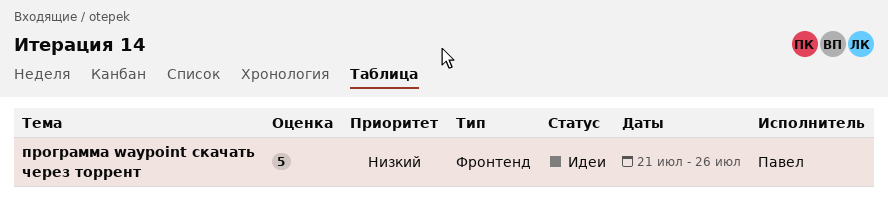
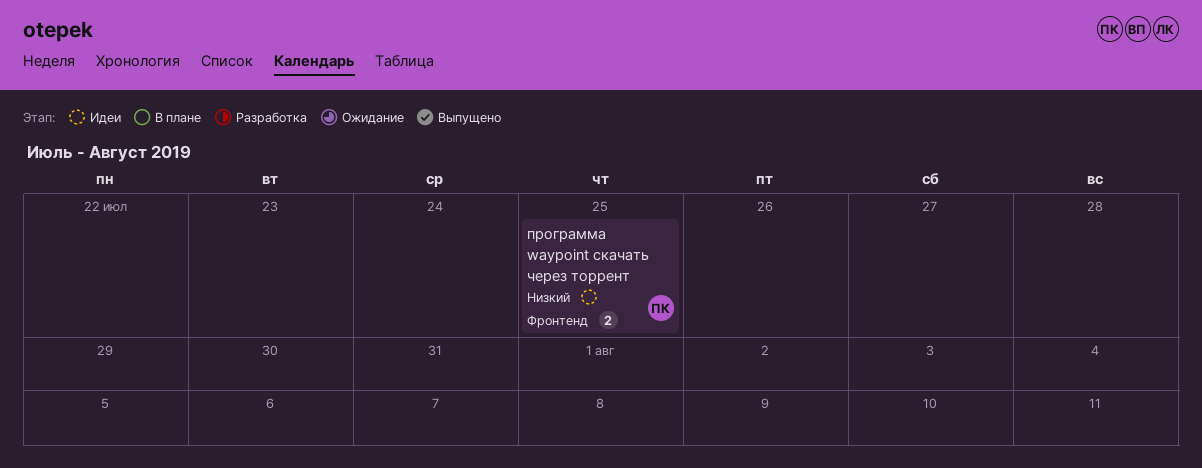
программа waypoint скачать через торрент, estimate: 5 -> 2
программа waypoint скачать через торрент, due: Jul 26 -> Jul 25

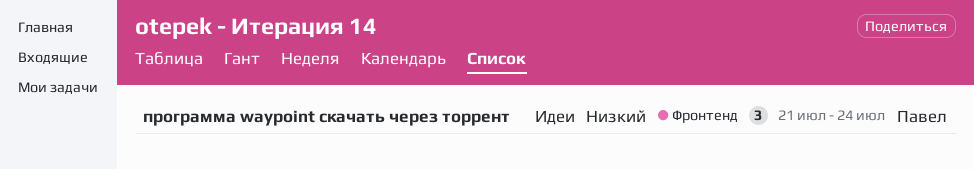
программа waypoint скачать через торрент, estimate: 2 -> 3
программа waypoint скачать через торрент, due: Jul 25 -> Jul 24

